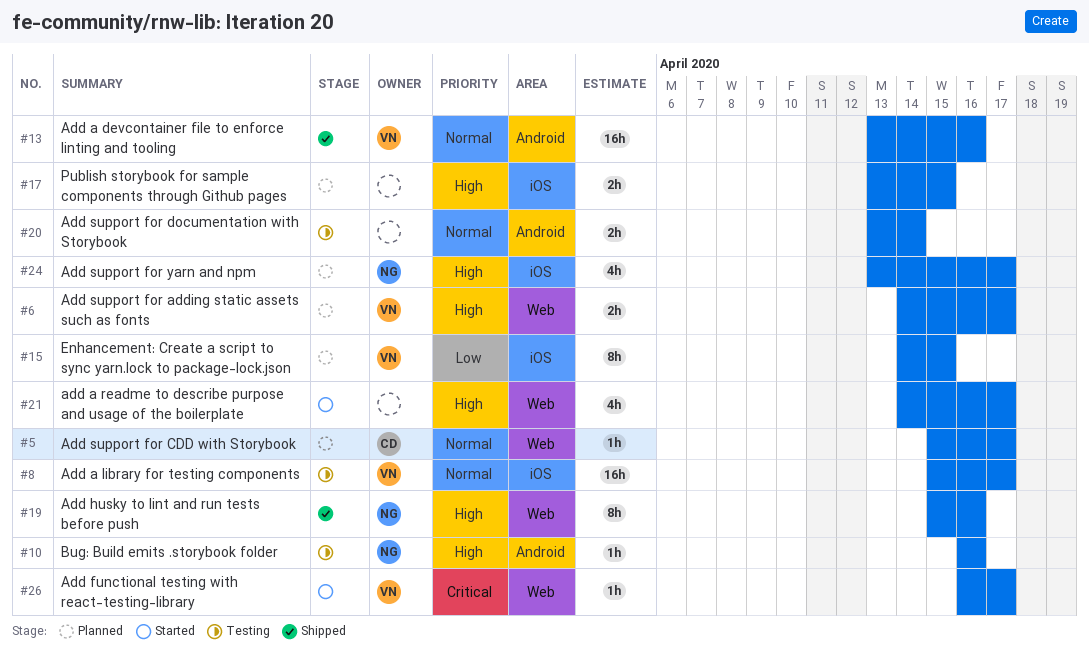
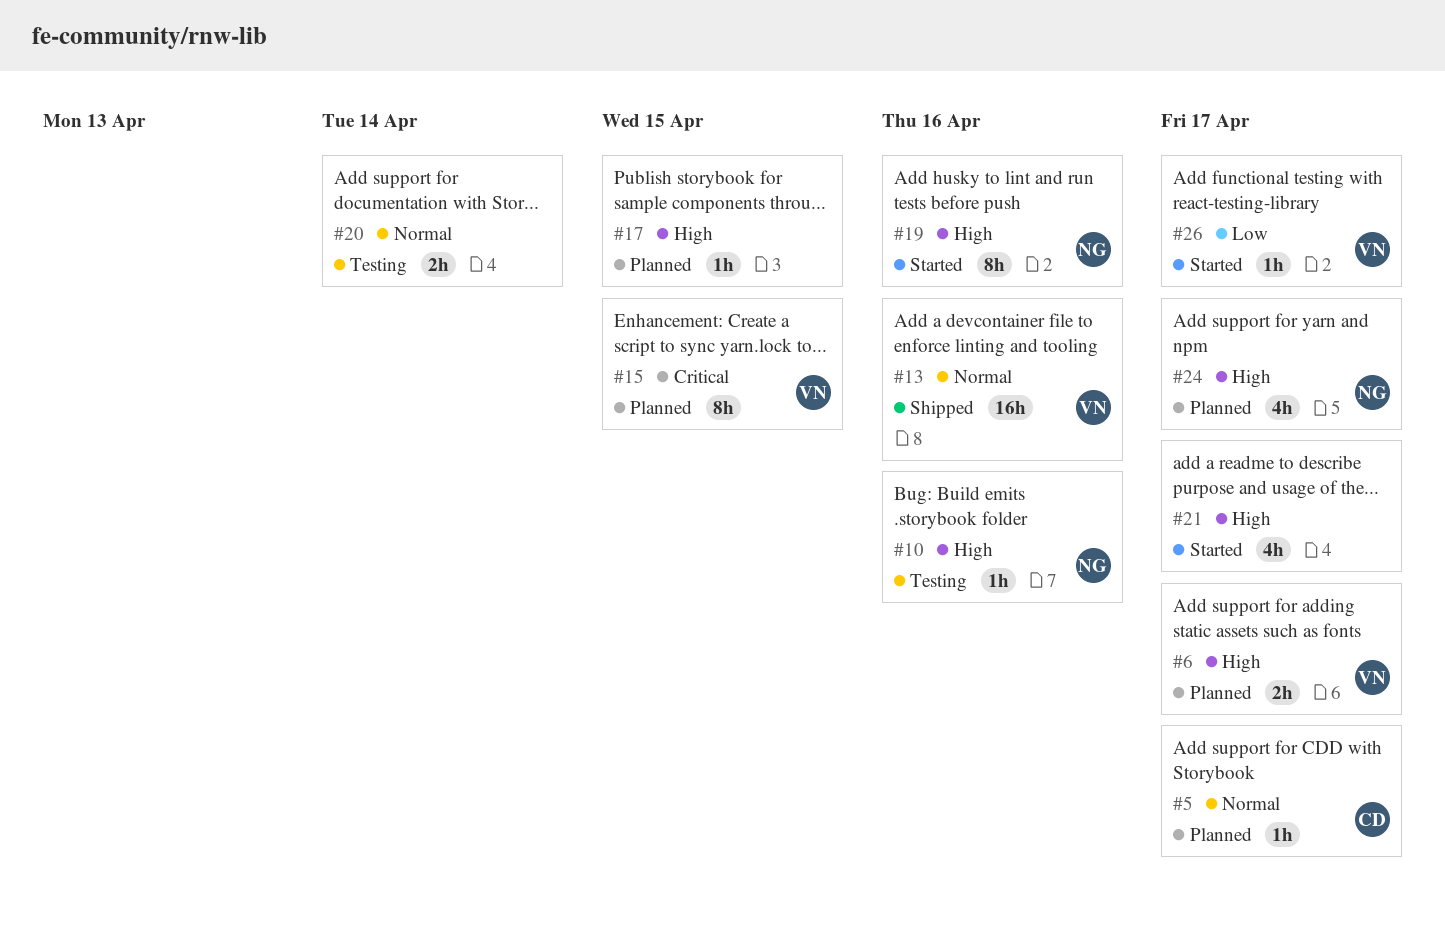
#8: present -> none
#15, priority: Low -> Critical
#17, estimate: 2h -> 1h
#19, status: Shipped -> Started
#26, priority: Critical -> Low

